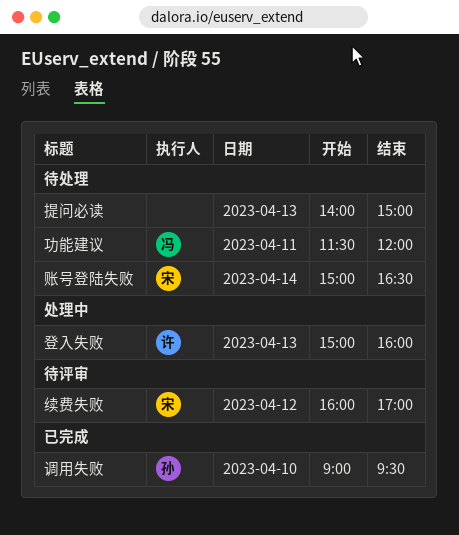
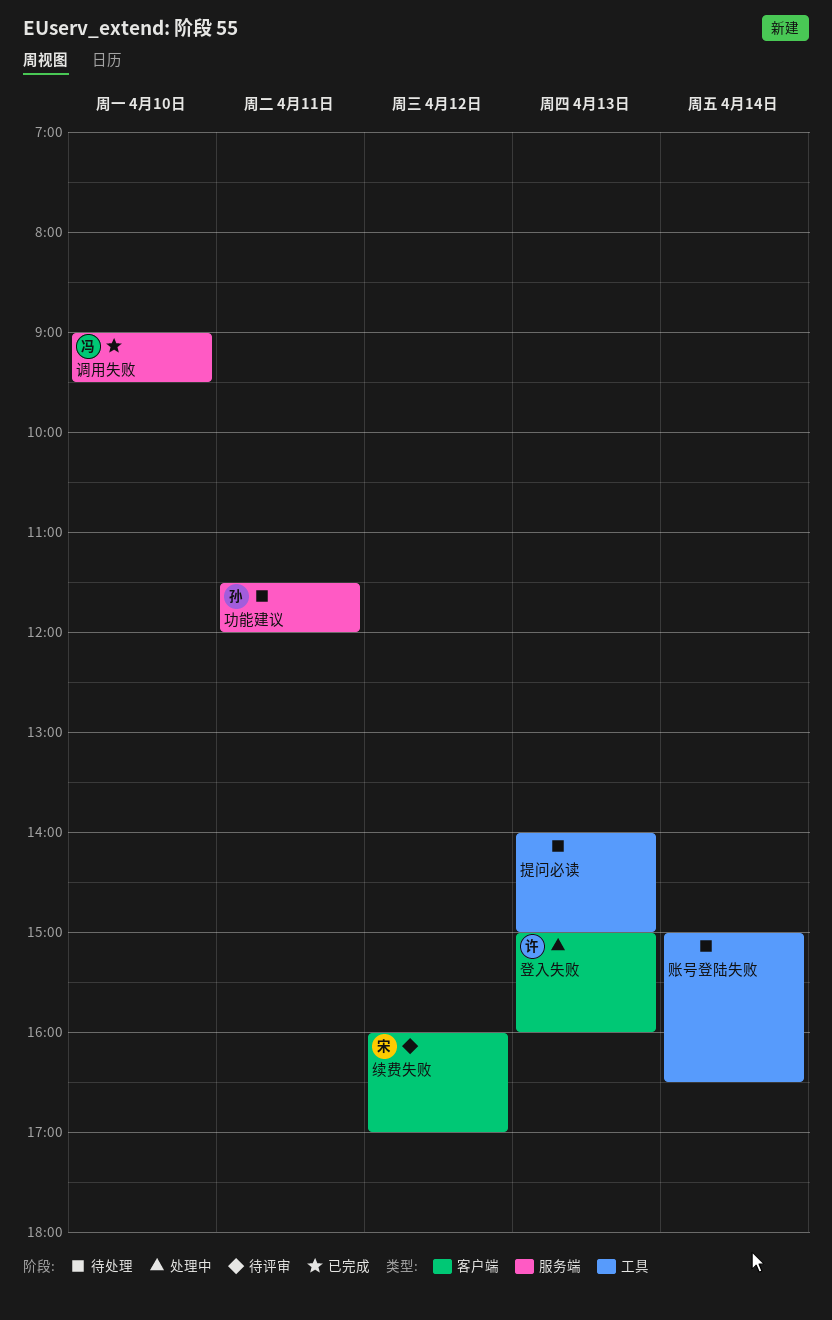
功能建议, owner: 冯 -> 孙
调用失败, owner: 孙 -> 冯
账号登陆失败, owner: 宋 -> none

